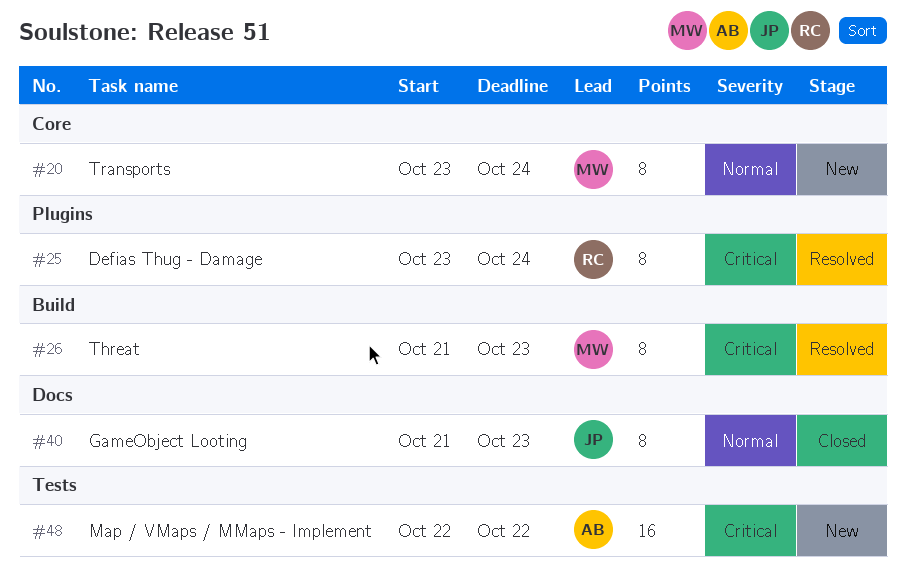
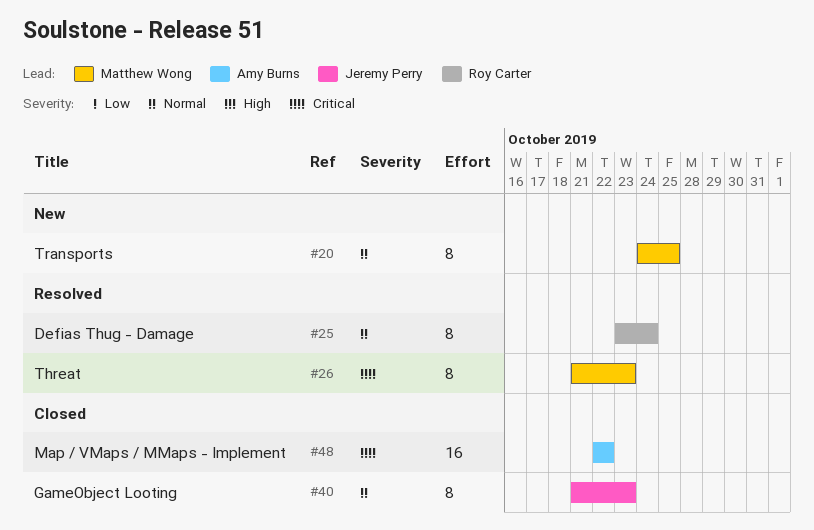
#20, start: Oct 23 -> Oct 24
#20, due: Oct 24 -> Oct 25
#25, priority: Critical -> Normal
#48, status: New -> Closed

